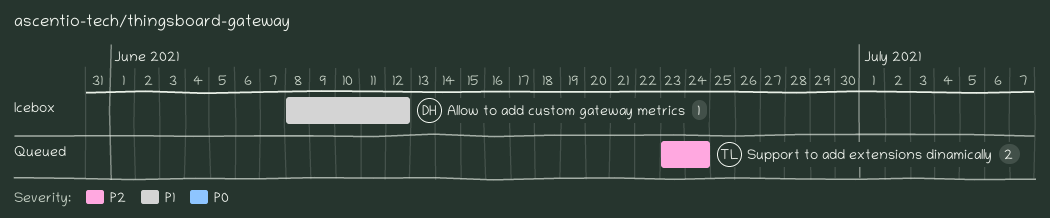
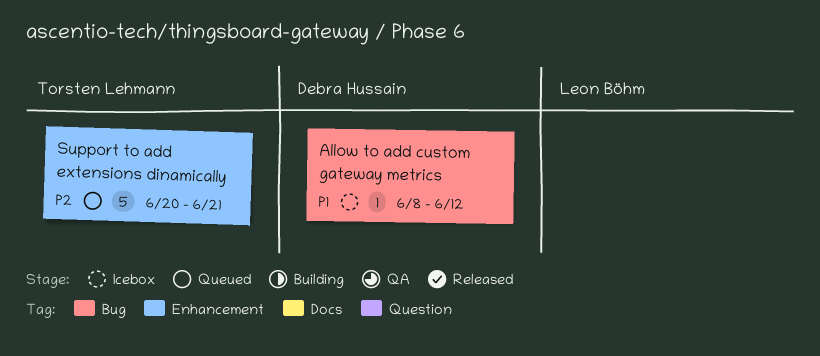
Support to add extensions dinamically, estimate: 2 -> 5
Support to add extensions dinamically, start: Jun 23 -> Jun 20
Support to add extensions dinamically, due: Jun 24 -> Jun 21

